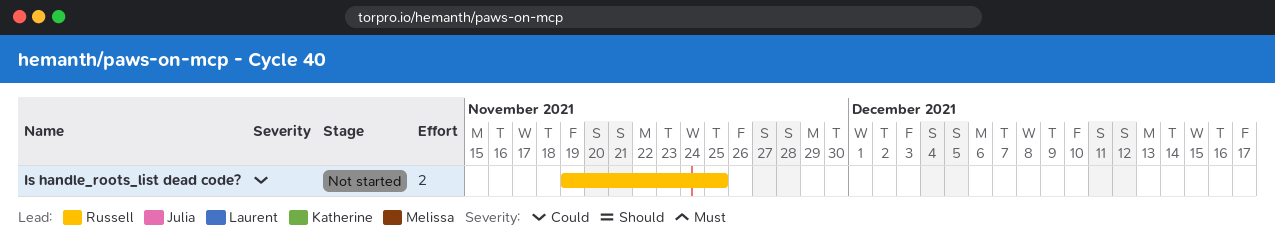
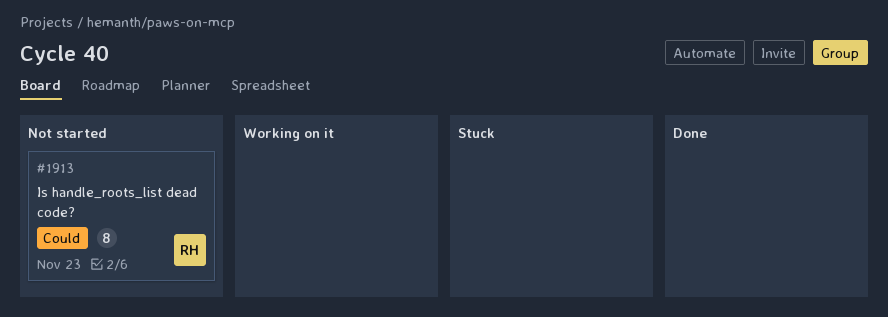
Is handle_roots_list dead code?, estimate: 2 -> 8
Is handle_roots_list dead code?, due: Nov 25 -> Nov 23

